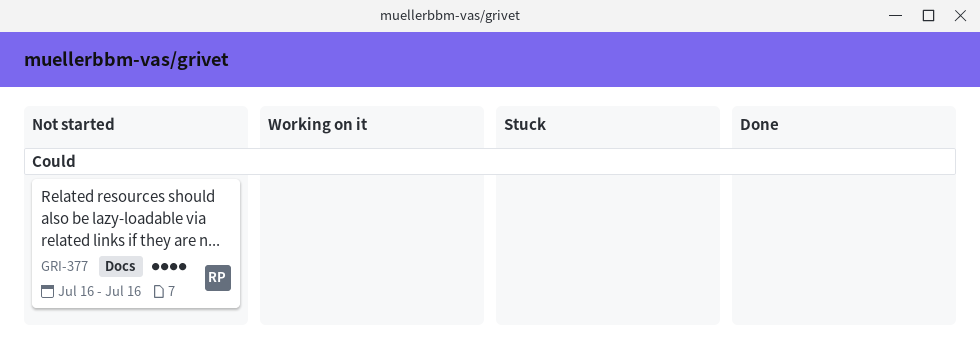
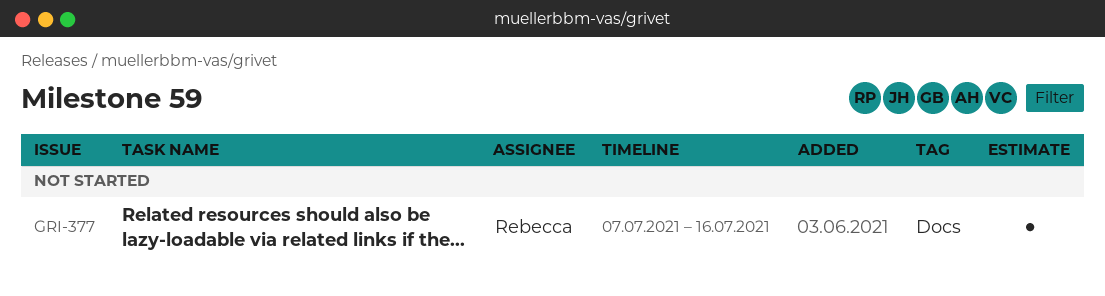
GRI-377, estimate: 4 -> 1
GRI-377, start: Jul 16 -> Jul 7

